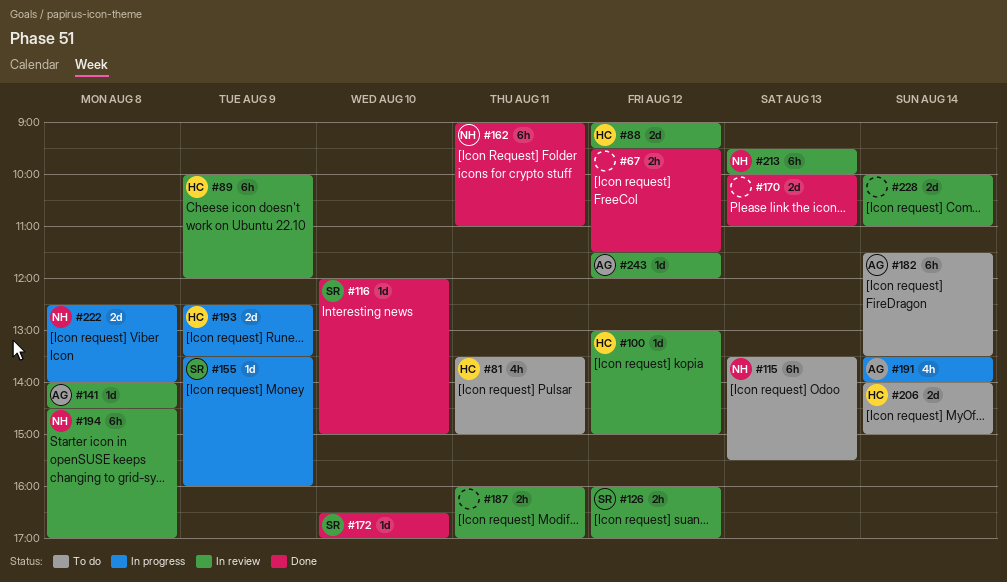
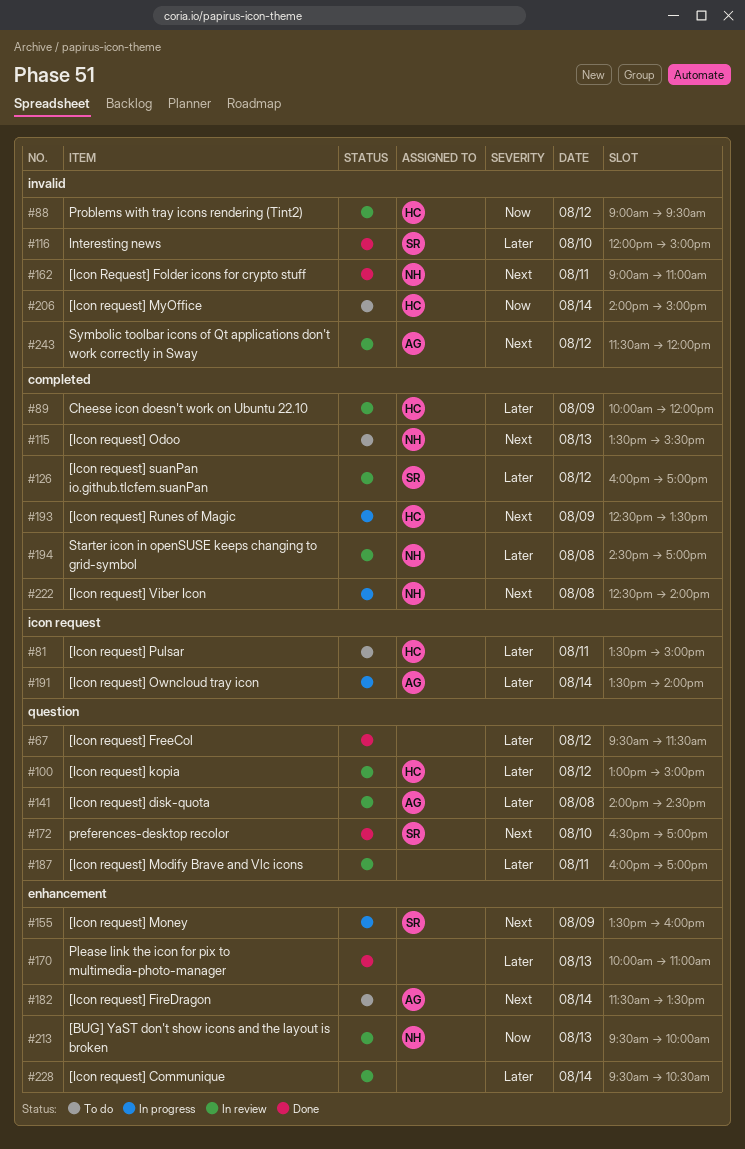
#228, begins: 10:00 -> 09:30
#228, ends: 11:00 -> 10:30

